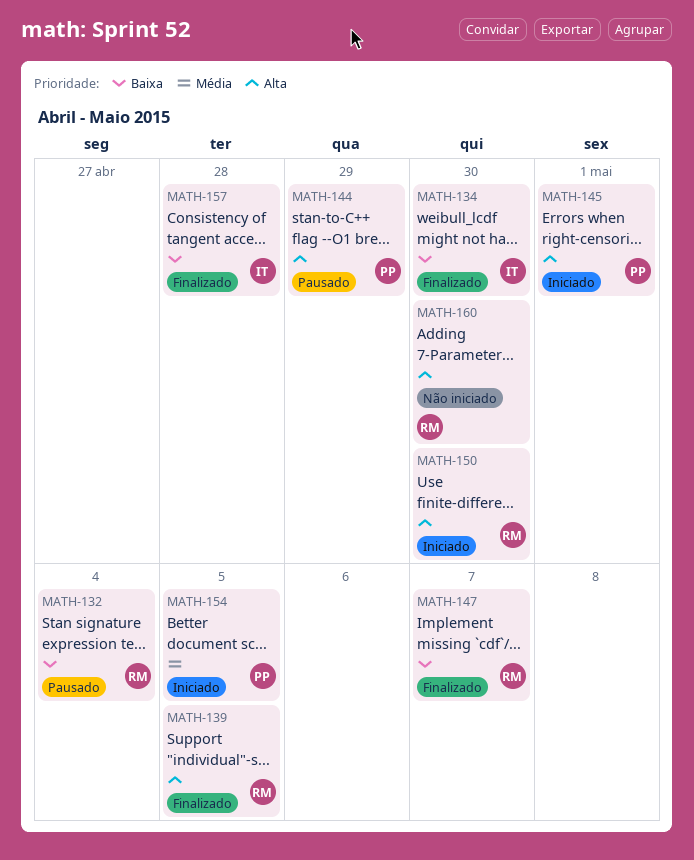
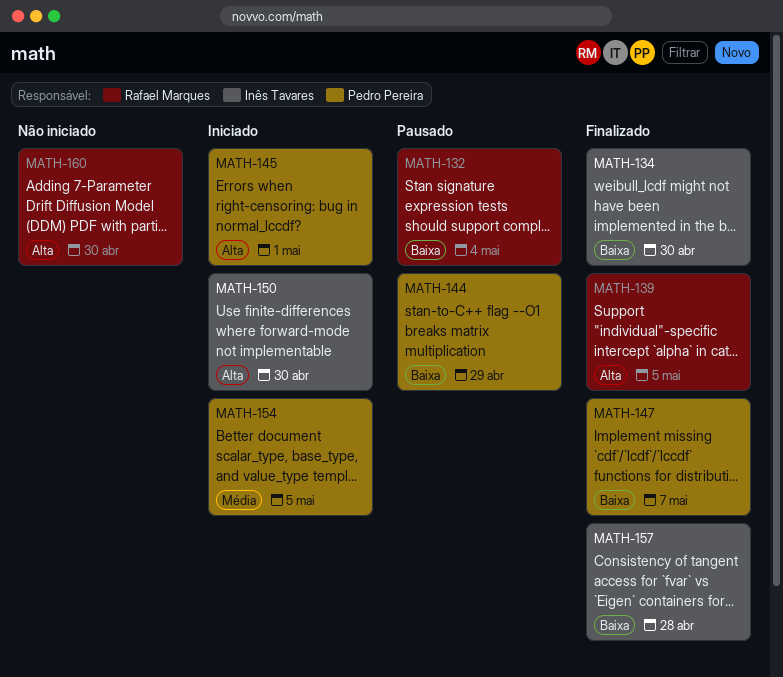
MATH-144, priority: Alta -> Baixa
MATH-147, owner: Rafael Marques -> Pedro Pereira
MATH-150, owner: Rafael Marques -> Inês Tavares

